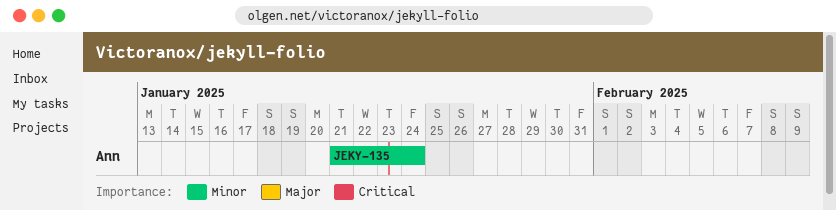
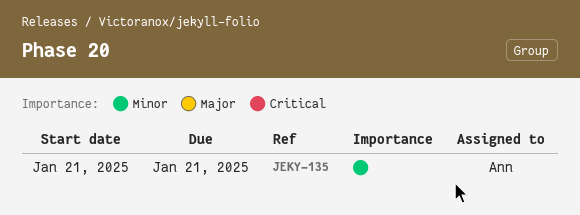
JEKY-135, due: Jan 24 -> Jan 21

